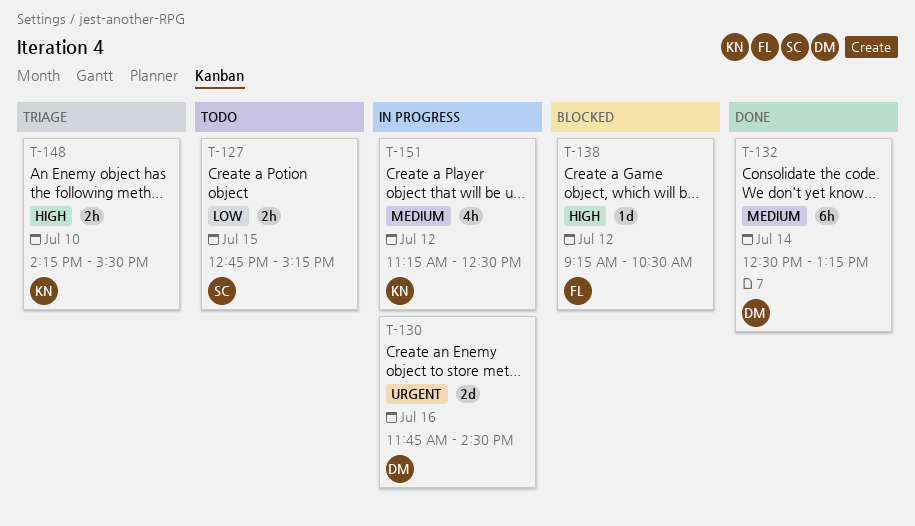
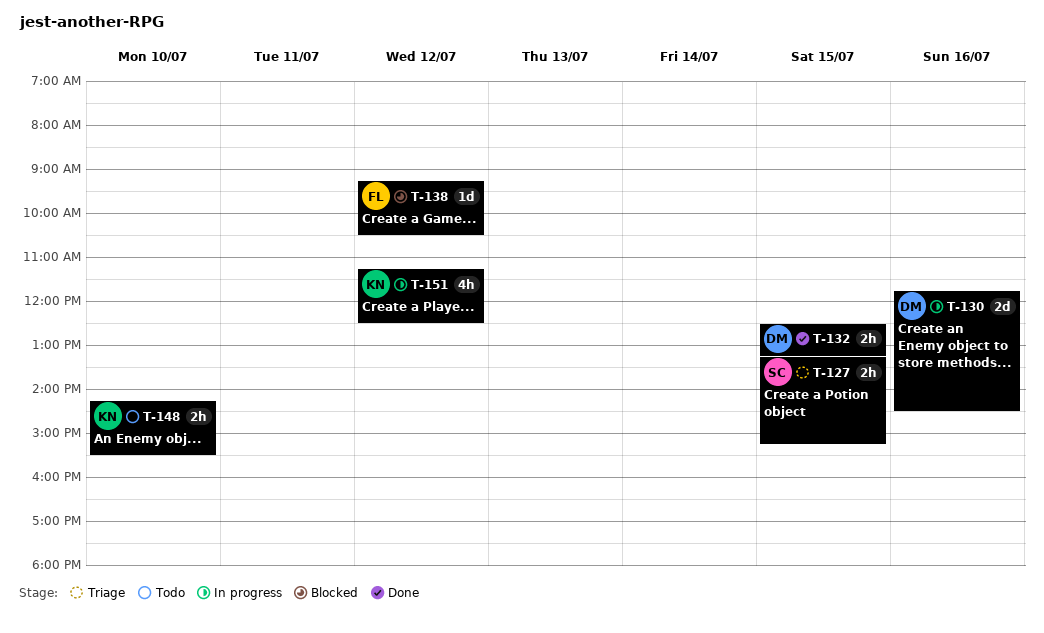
T-127, status: Todo -> Triage
T-127, begins: 12:45 -> 13:15
T-132, estimate: 6h -> 2h
T-132, day: Jul 14 -> Jul 15
T-148, status: Triage -> Todo

